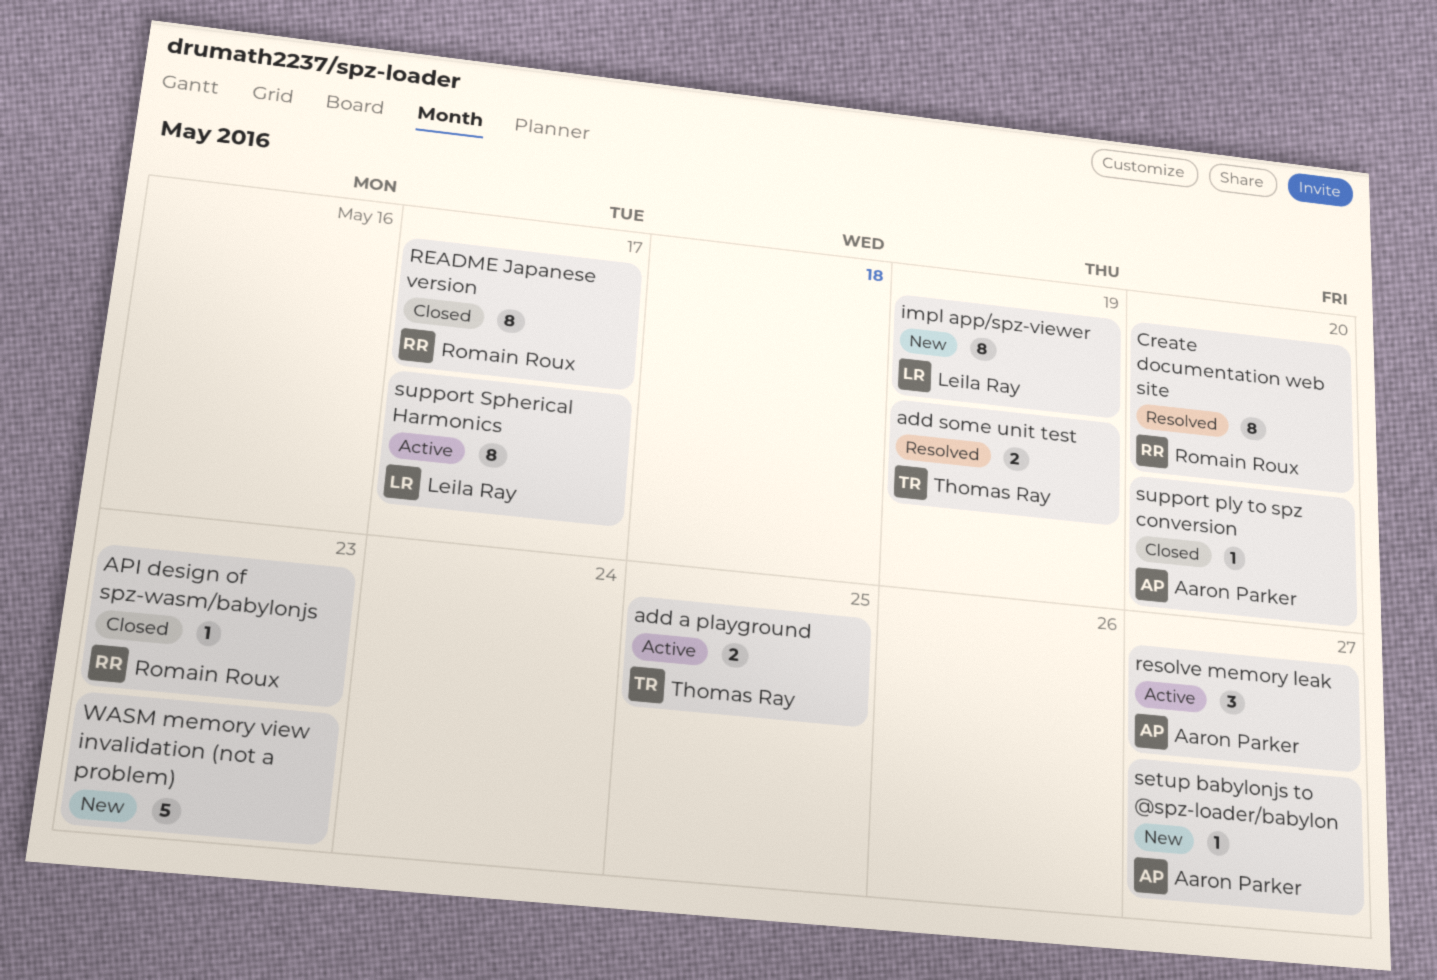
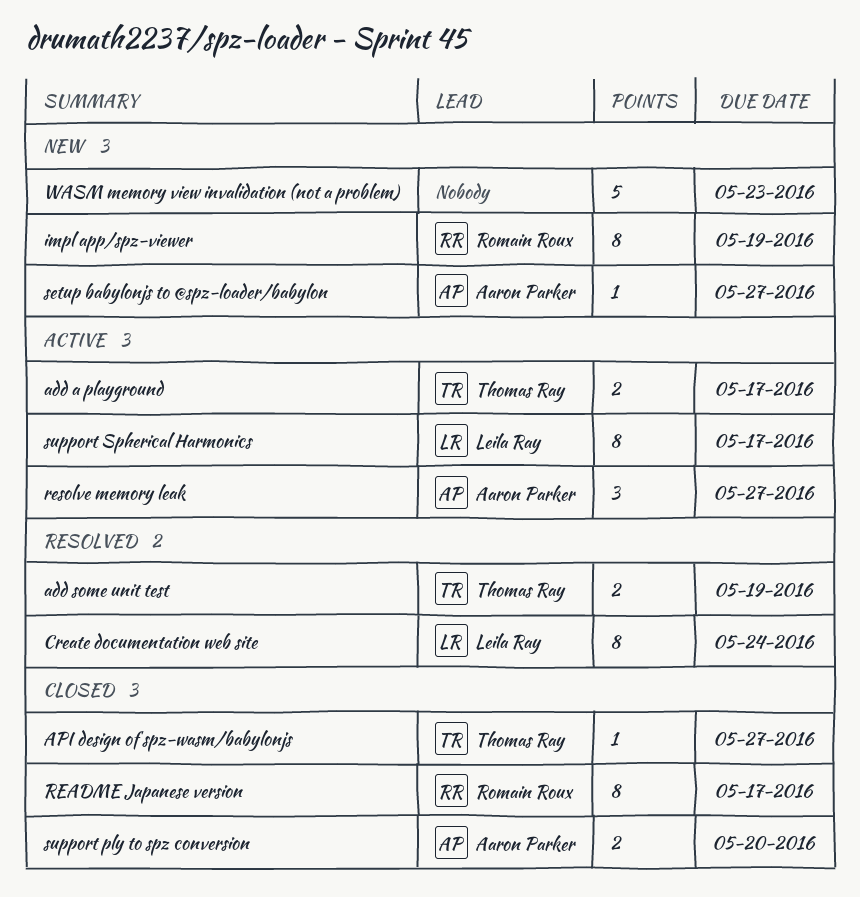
add a playground, due: May 25 -> May 17
API design of spz-wasm/babylonjs, owner: Romain Roux -> Thomas Ray
API design of spz-wasm/babylonjs, due: May 23 -> May 27
Create documentation web site, owner: Romain Roux -> Leila Ray
Create documentation web site, due: May 20 -> May 24
impl app/spz-viewer, owner: Leila Ray -> Romain Roux
support ply to spz conversion, estimate: 1 -> 2

